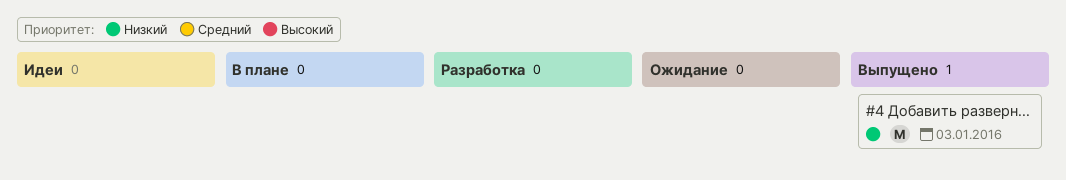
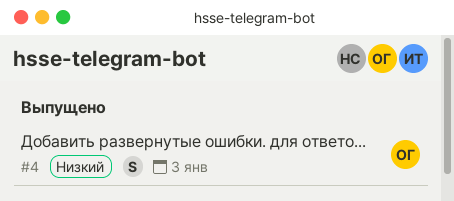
#4, estimate: M -> S

